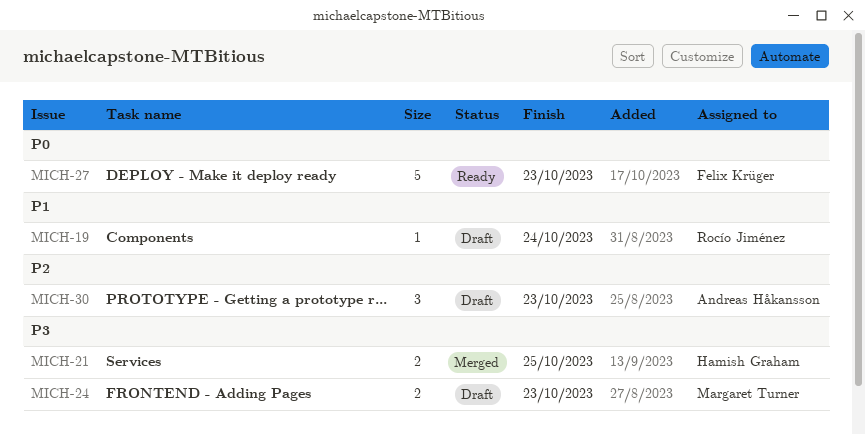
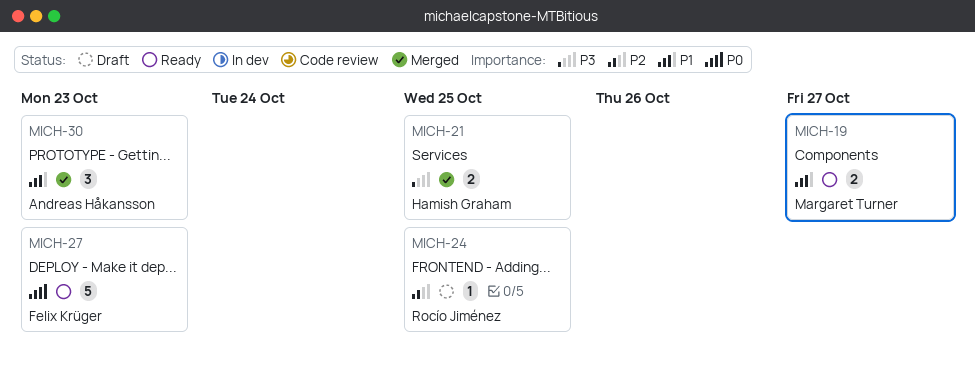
MICH-19, status: Draft -> Ready
MICH-19, owner: Rocío Jiménez -> Margaret Turner
MICH-19, estimate: 1 -> 2
MICH-19, due: Oct 24 -> Oct 27
MICH-24, owner: Margaret Turner -> Rocío Jiménez
MICH-24, priority: P3 -> P2
MICH-24, estimate: 2 -> 1
MICH-24, due: Oct 23 -> Oct 25
MICH-30, status: Draft -> Merged
MICH-30, priority: P2 -> P1

